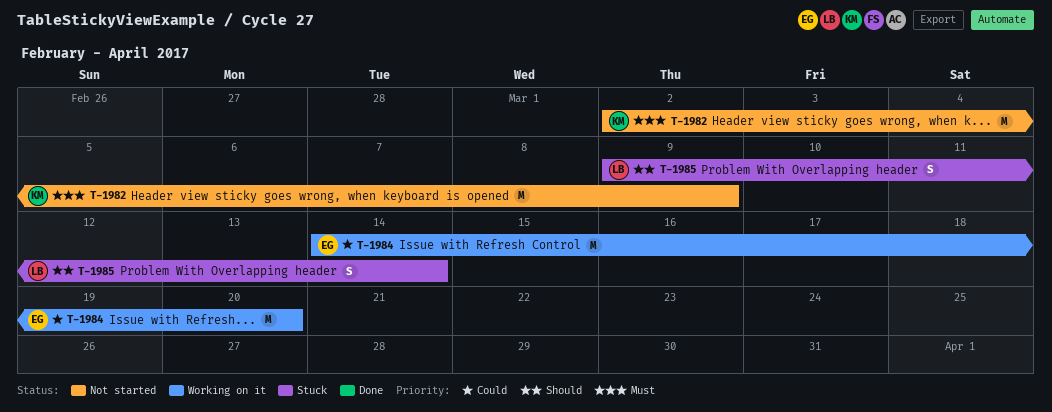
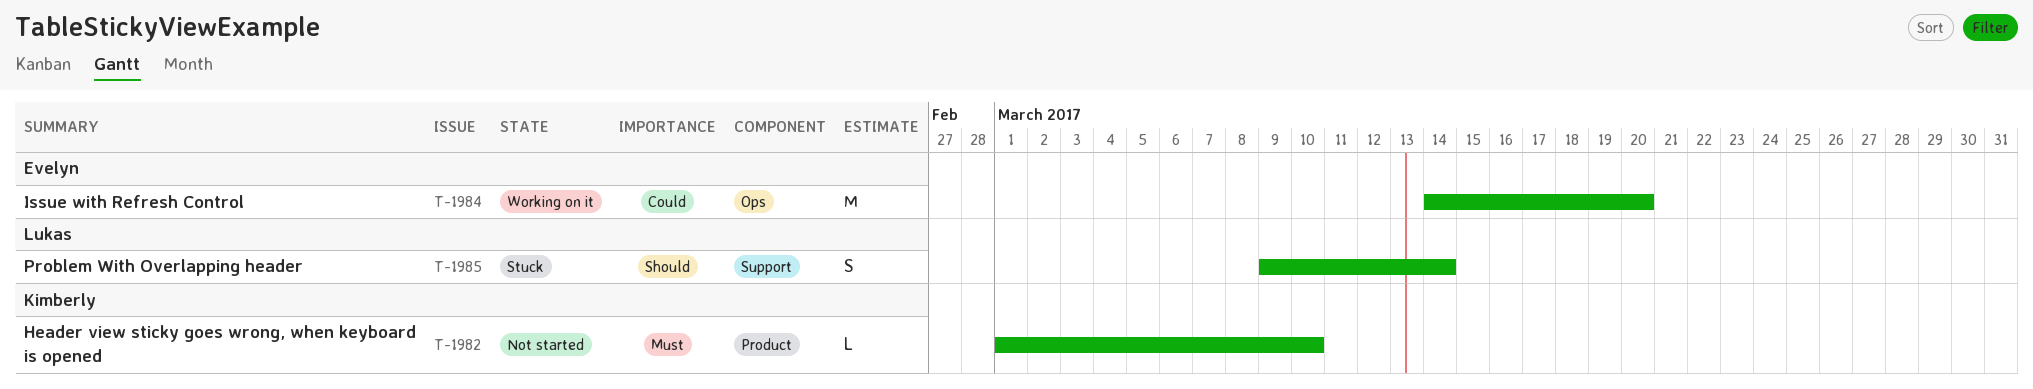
T-1982, estimate: M -> L
T-1982, start: Mar 2 -> Mar 1
T-1982, due: Mar 9 -> Mar 10

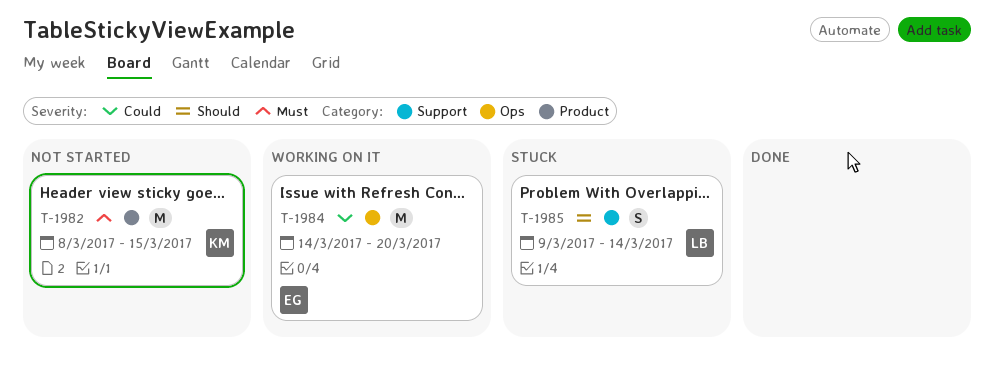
T-1982, estimate: L -> M
T-1982, start: Mar 1 -> Mar 8
T-1982, due: Mar 10 -> Mar 15

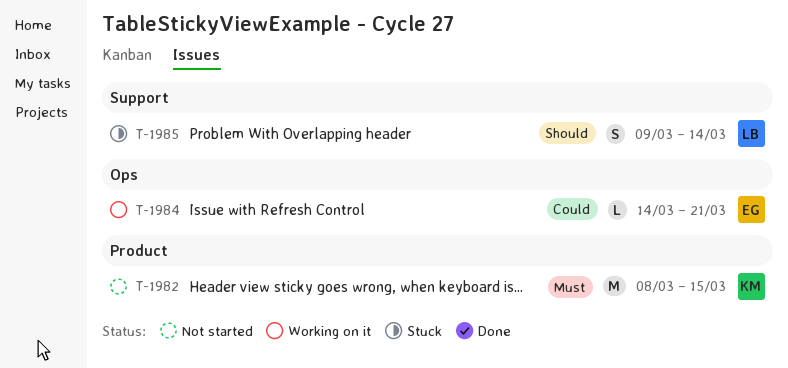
T-1984, estimate: M -> L
T-1984, due: Mar 20 -> Mar 21

